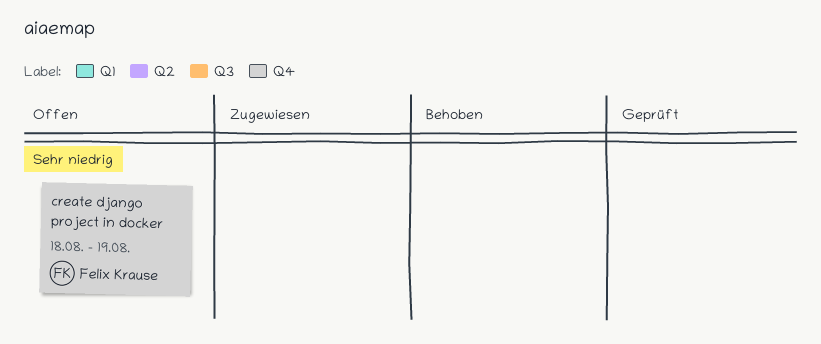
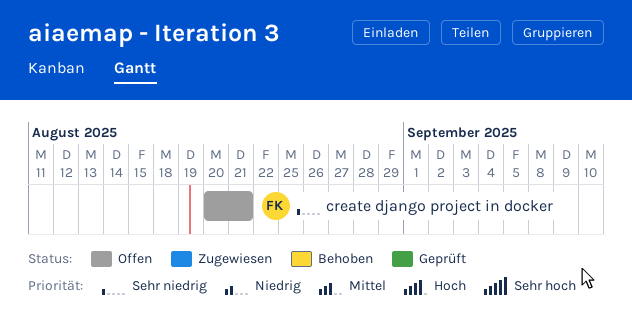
create django project in docker, start: Aug 18 -> Aug 20
create django project in docker, due: Aug 19 -> Aug 21

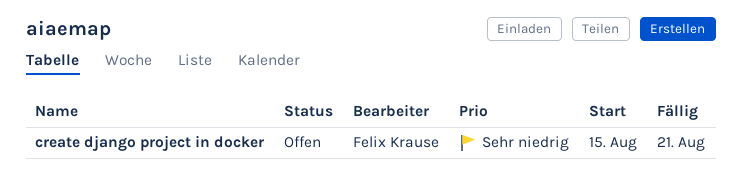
create django project in docker, start: Aug 20 -> Aug 15

